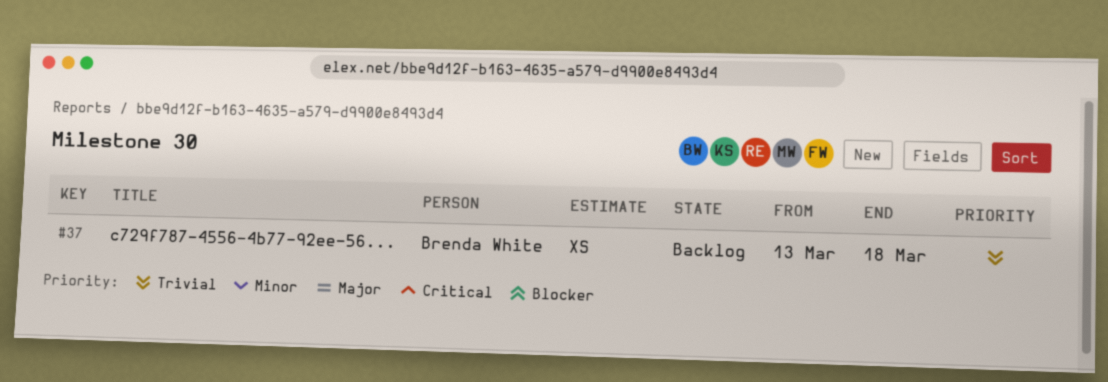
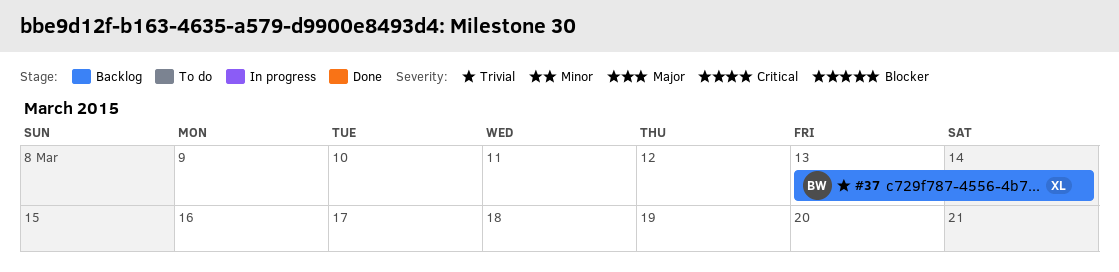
#37, estimate: XS -> XL
#37, due: Mar 18 -> Mar 14

